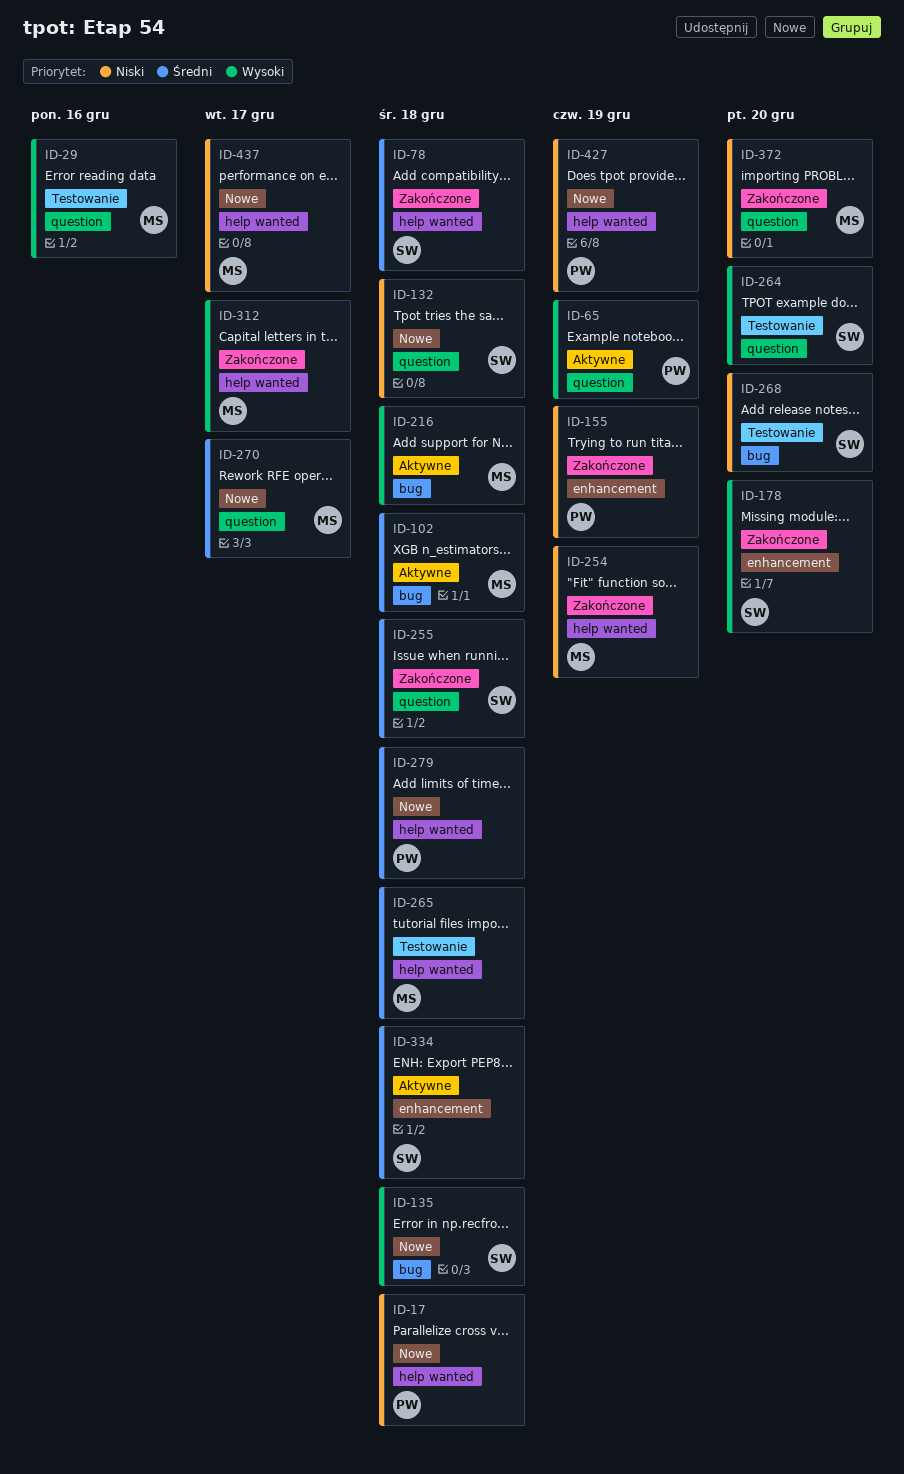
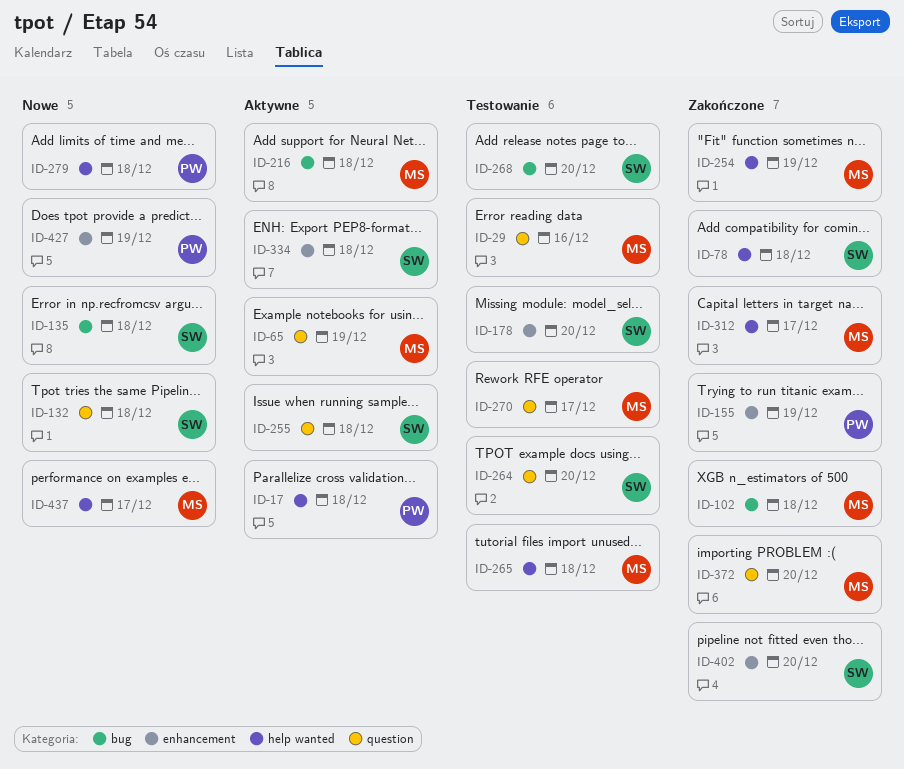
ID-17, status: Nowe -> Aktywne
ID-65, owner: PW -> MS
ID-102, status: Aktywne -> Zakończone
ID-178, status: Zakończone -> Testowanie
ID-255, status: Zakończone -> Aktywne
ID-270, status: Nowe -> Testowanie
ID-402: none -> present
ID-427, label: help wanted -> enhancement

